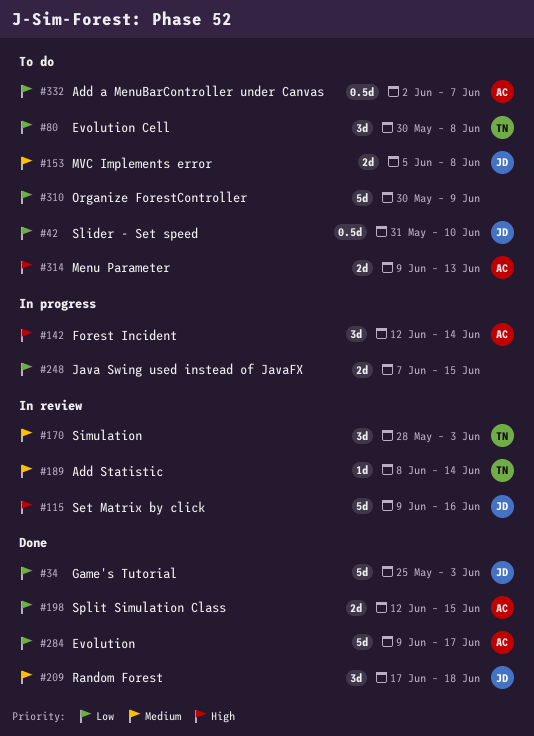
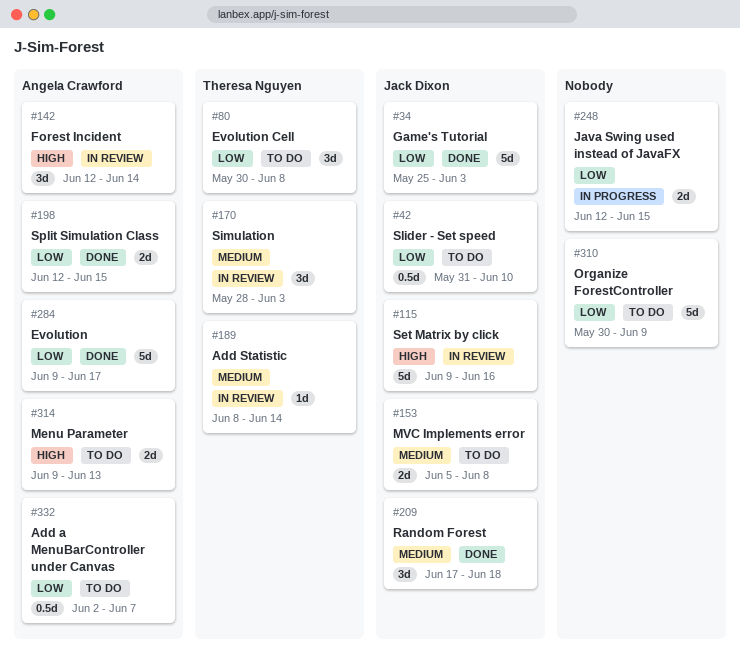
#142, status: In progress -> In review
#248, start: Jun 7 -> Jun 12

